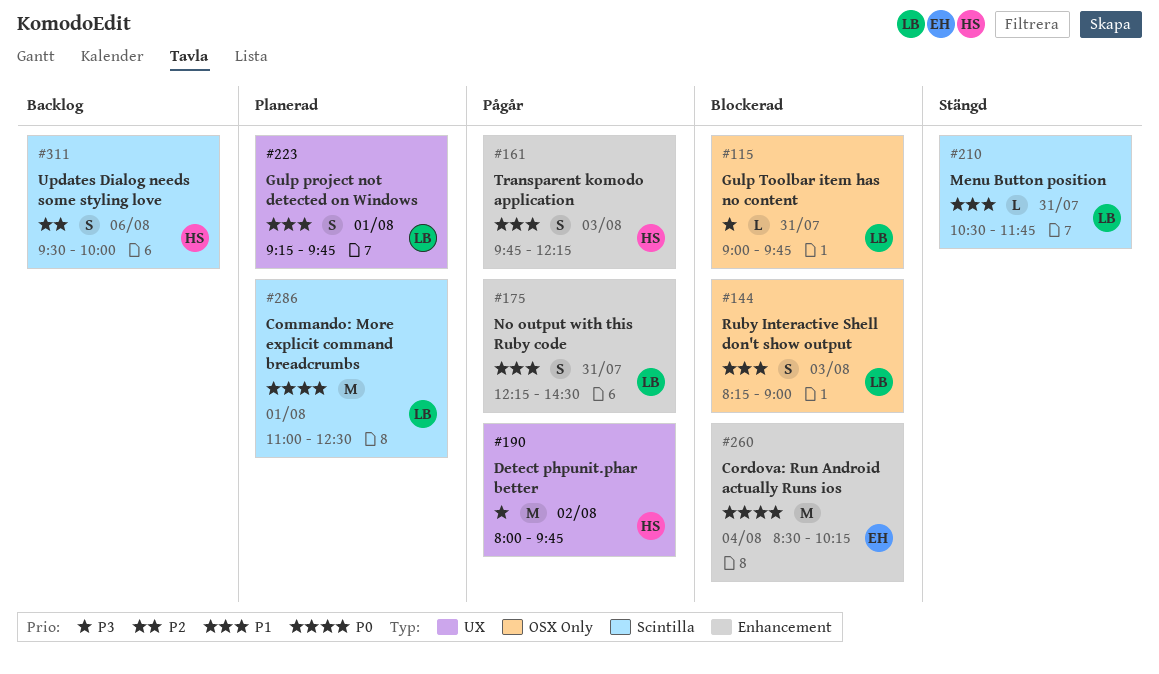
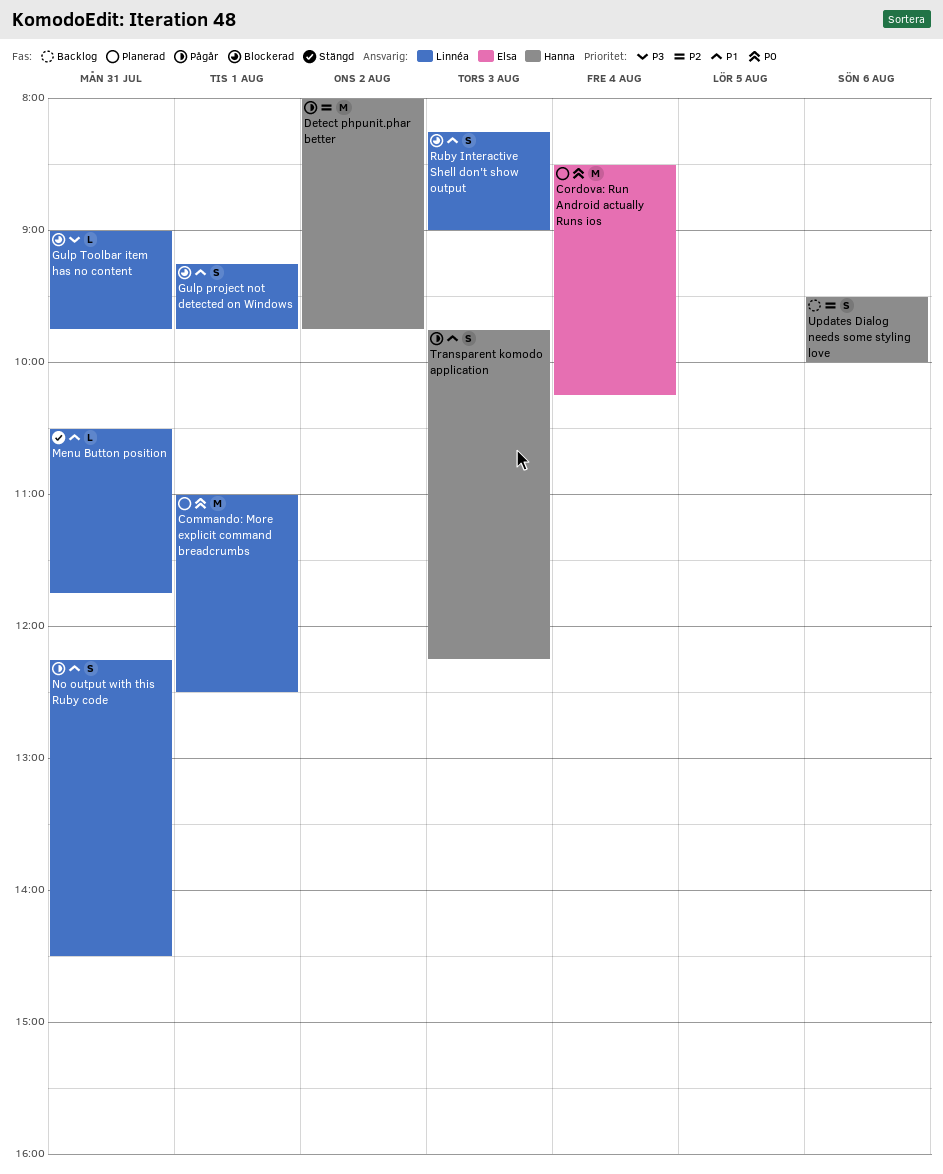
Cordova: Run Android actually Runs ios, status: Blockerad -> Planerad
Detect phpunit.phar better, priority: P3 -> P2
Gulp project not detected on Windows, status: Planerad -> Blockerad

